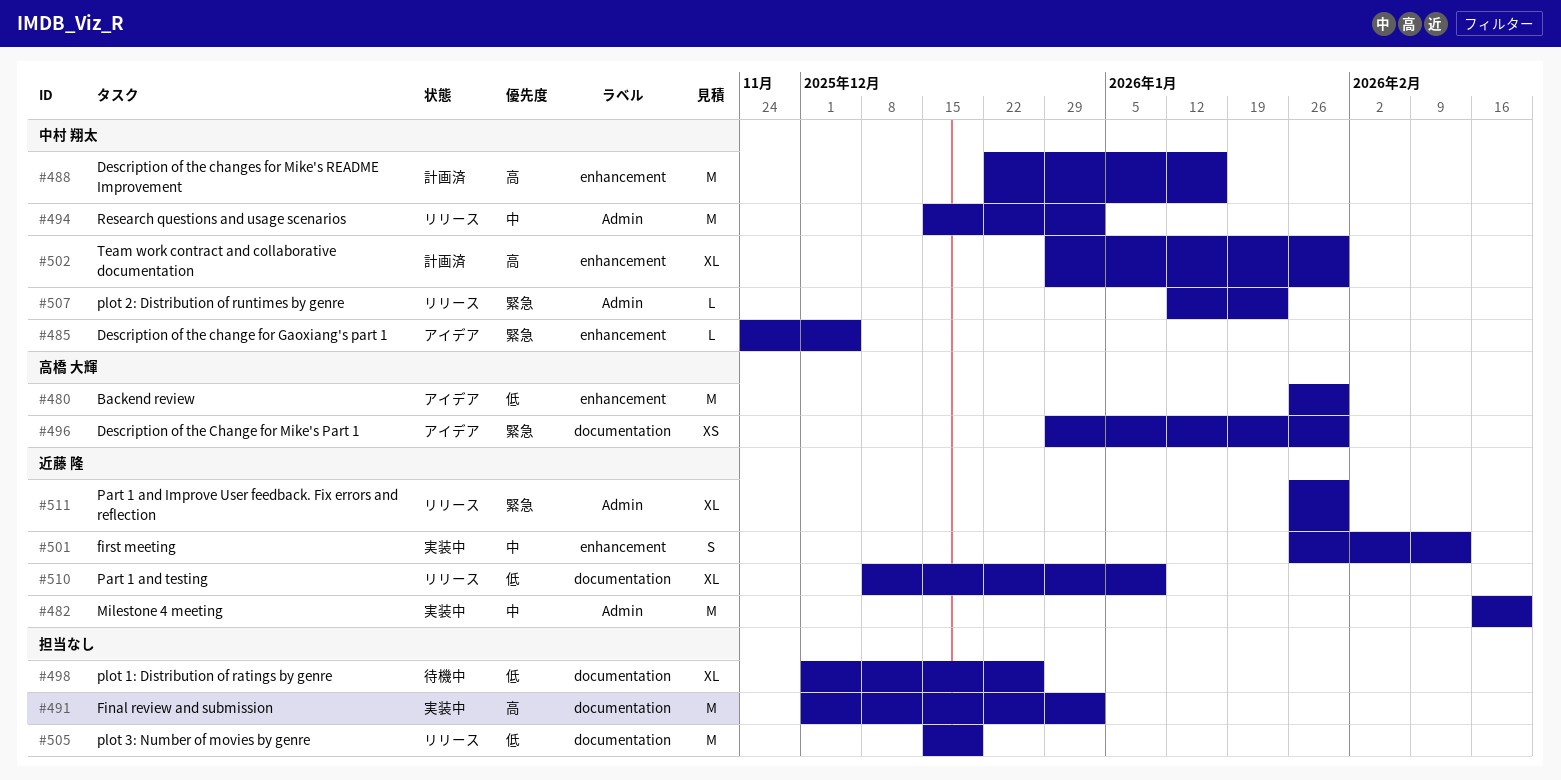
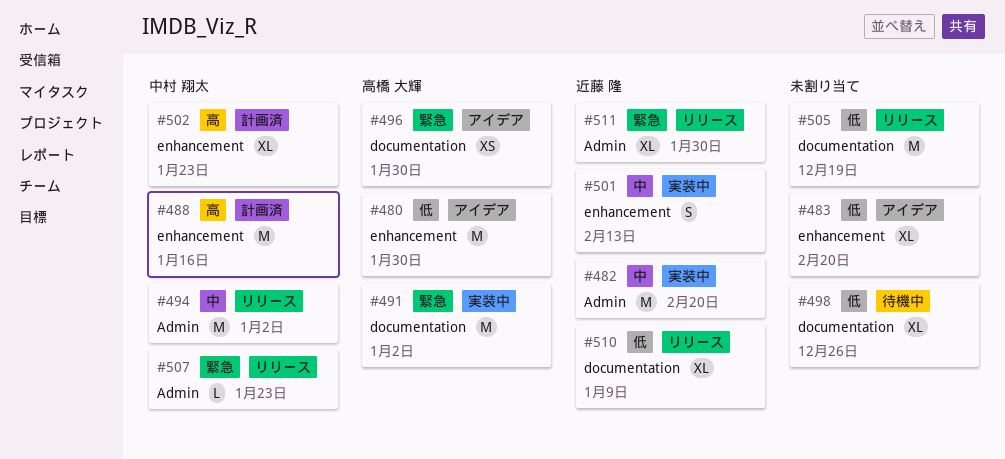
#483: none -> present
#485: present -> none
#491, owner: none -> 高橋 大輝
#491, priority: 高 -> 緊急
#502, due: Jan 30 -> Jan 23

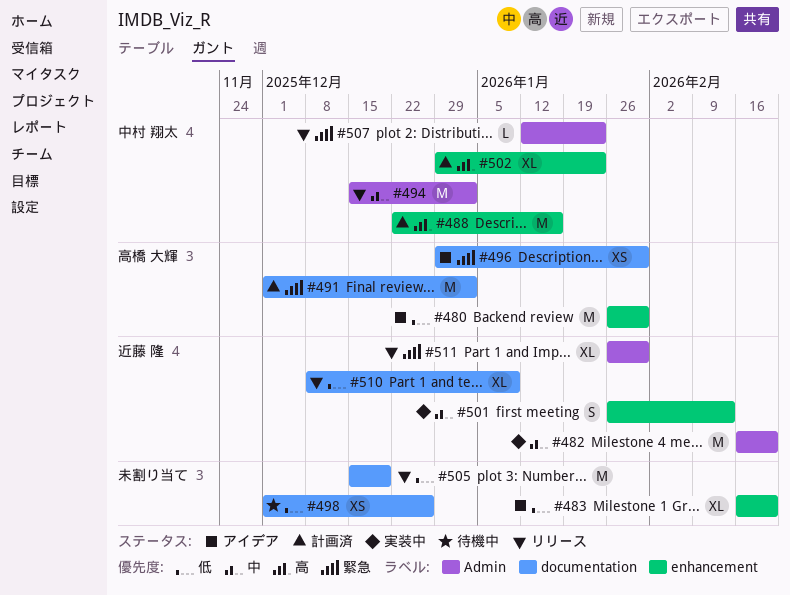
#491, status: 実装中 -> 計画済
#498, estimate: XL -> XS

